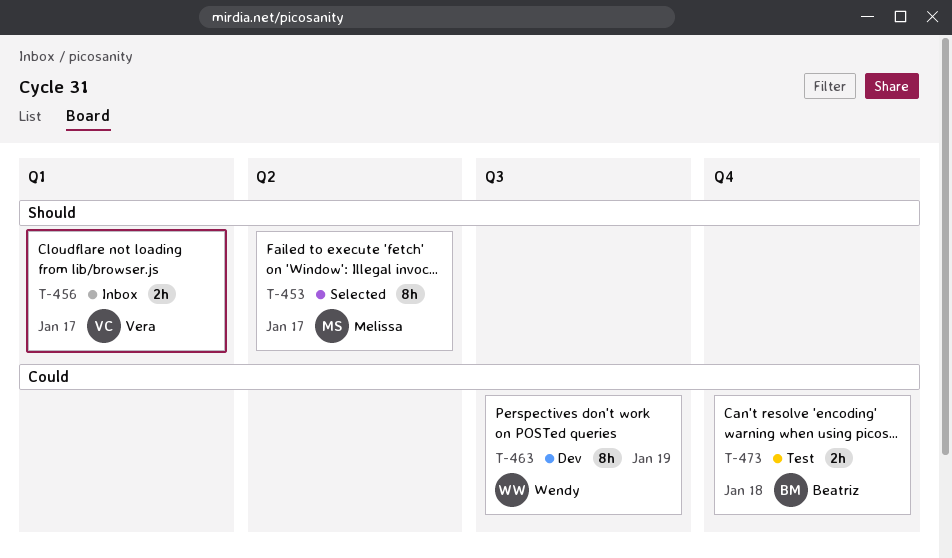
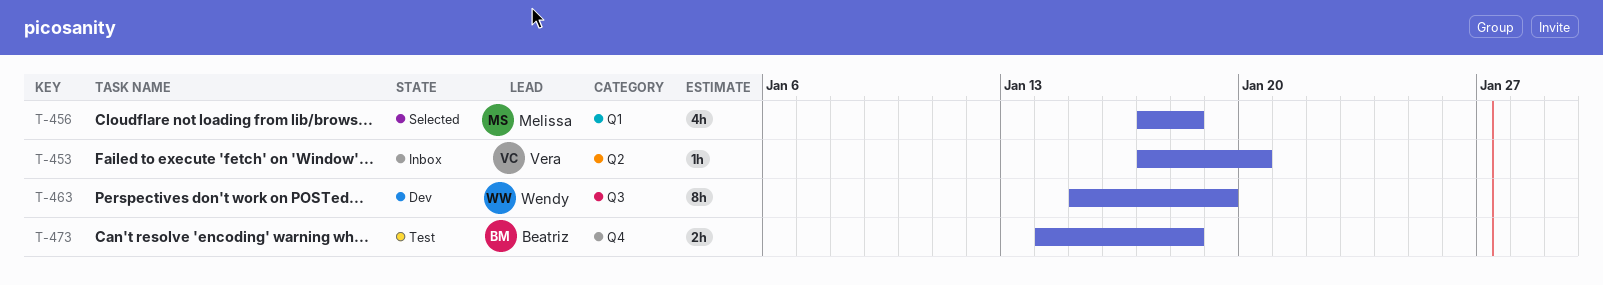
T-453, status: Selected -> Inbox
T-453, owner: Melissa -> Vera
T-453, estimate: 8h -> 1h
T-453, due: Jan 17 -> Jan 20
T-456, status: Inbox -> Selected
T-456, owner: Vera -> Melissa
T-456, estimate: 2h -> 4h
T-456, due: Jan 17 -> Jan 18

